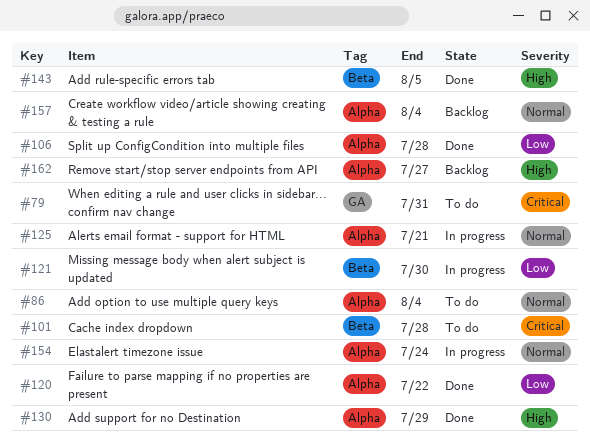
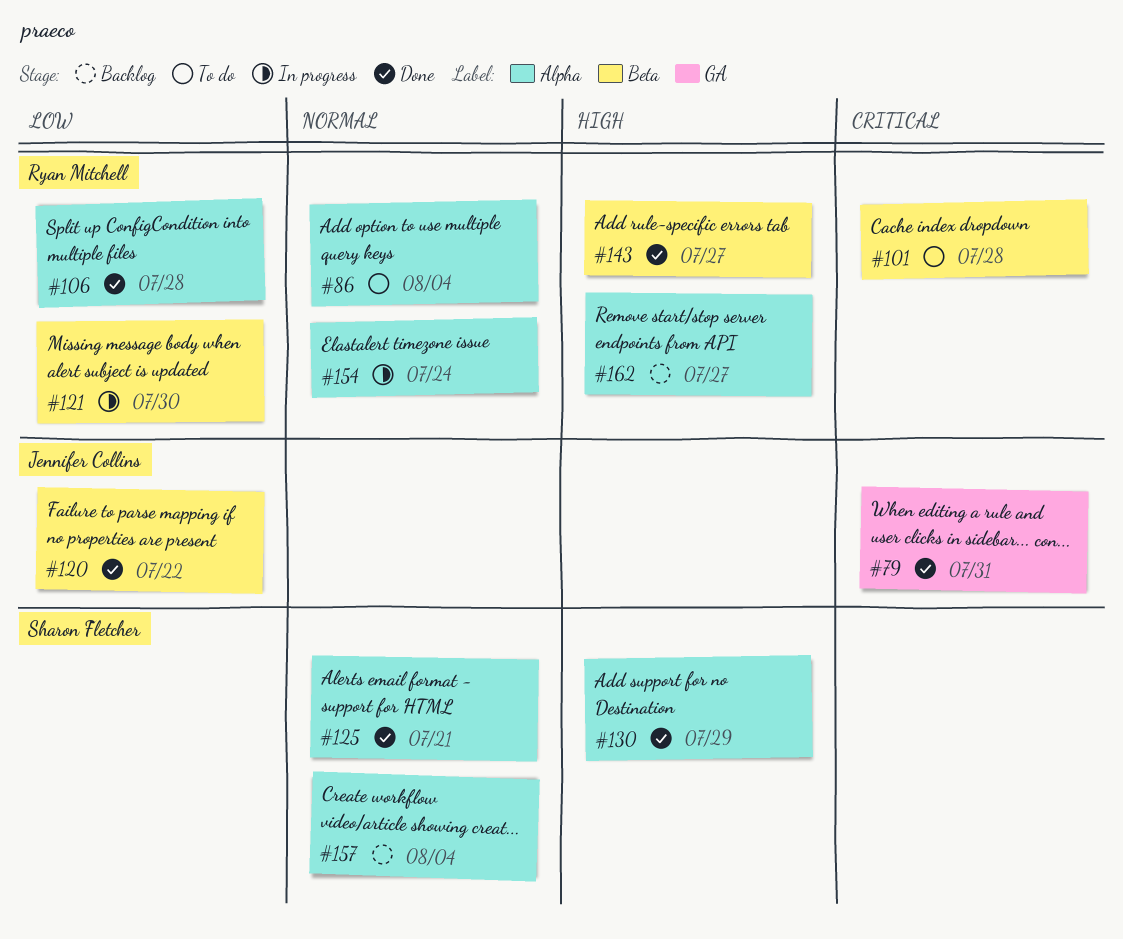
#79, status: To do -> Done
#120, label: Alpha -> Beta
#125, status: In progress -> Done
#143, due: Aug 5 -> Jul 27

